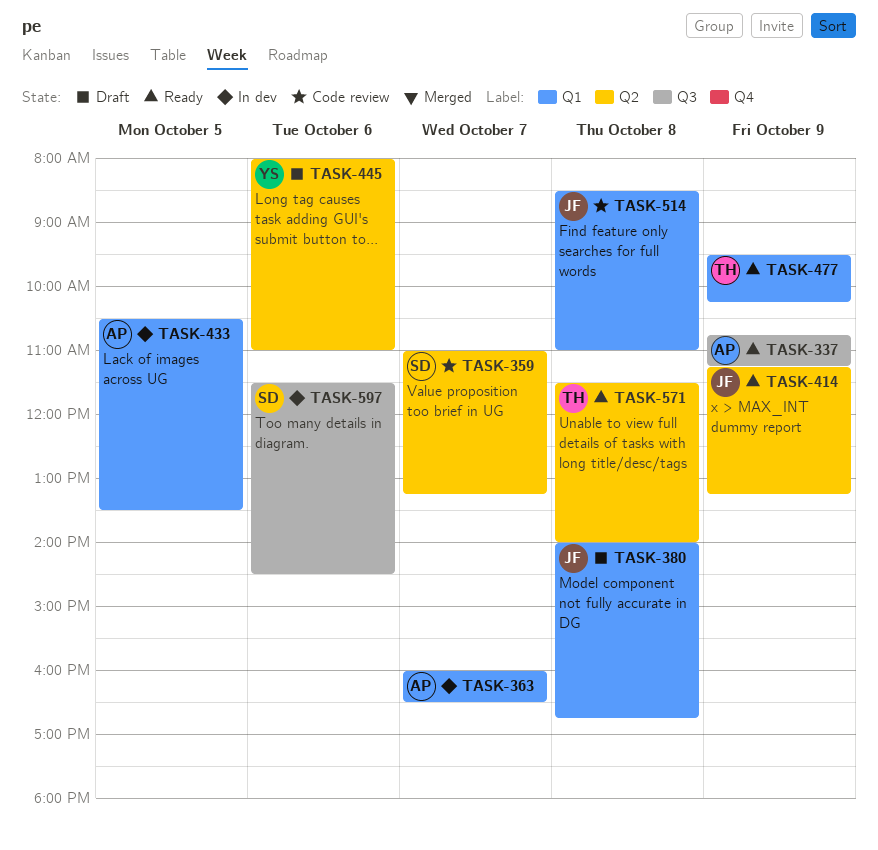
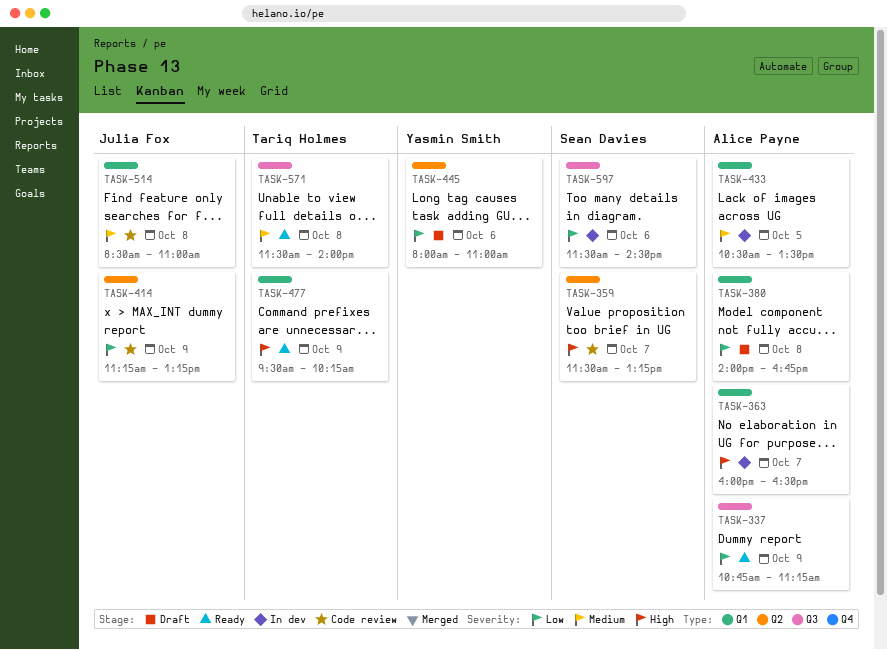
TASK-359, begins: 11:00 -> 11:30
TASK-380, owner: Julia Fox -> Alice Payne
TASK-414, status: Ready -> Code review
TASK-571, label: Q2 -> Q3

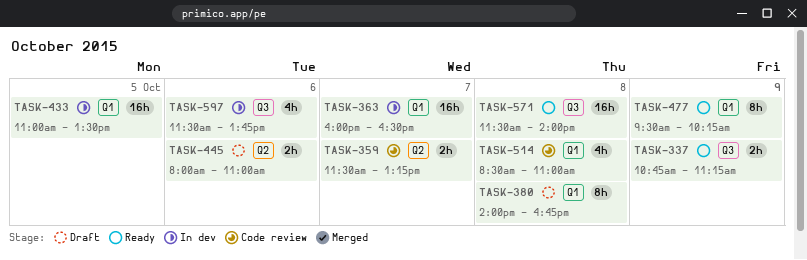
TASK-414: present -> none
TASK-433, begins: 10:30 -> 11:00
TASK-597, ends: 14:30 -> 13:45

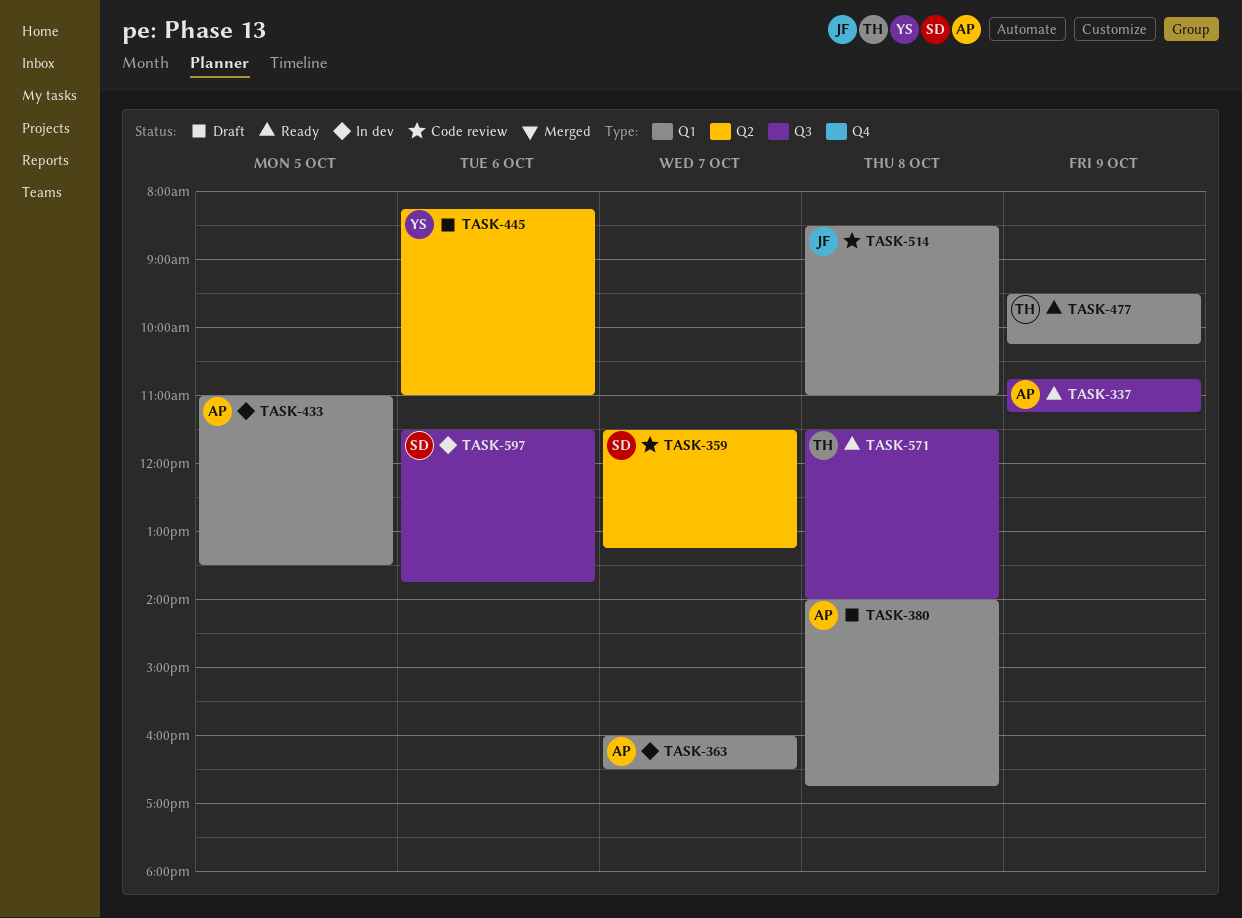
TASK-445, begins: 08:00 -> 08:15

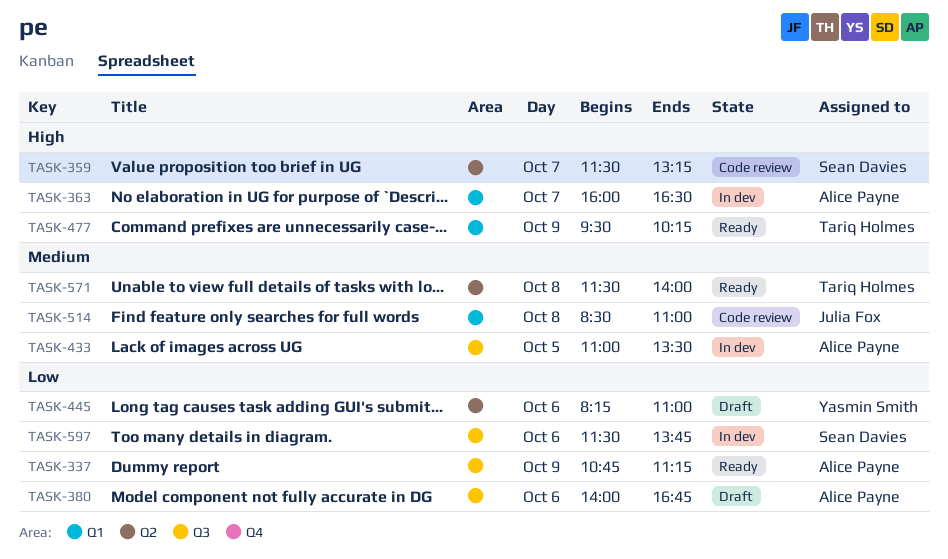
TASK-380, label: Q1 -> Q3
TASK-380, day: Oct 8 -> Oct 6
TASK-433, label: Q1 -> Q3
TASK-571, label: Q3 -> Q2

